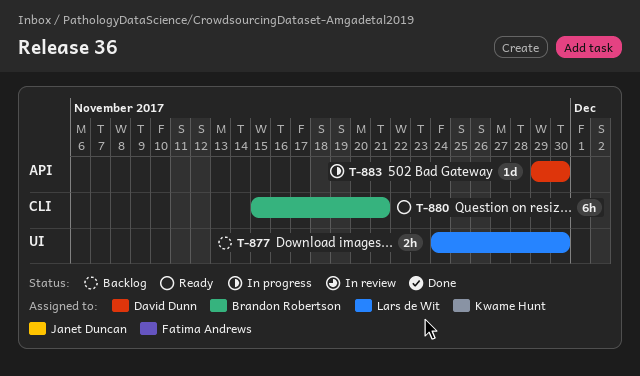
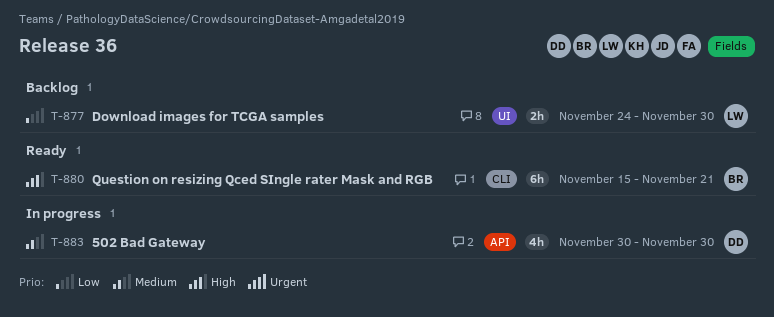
T-883, estimate: 1d -> 4h
T-883, start: Nov 29 -> Nov 30

